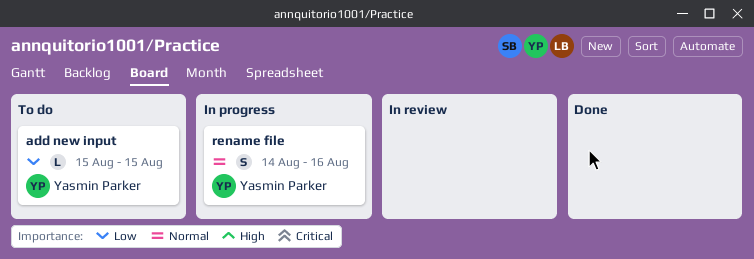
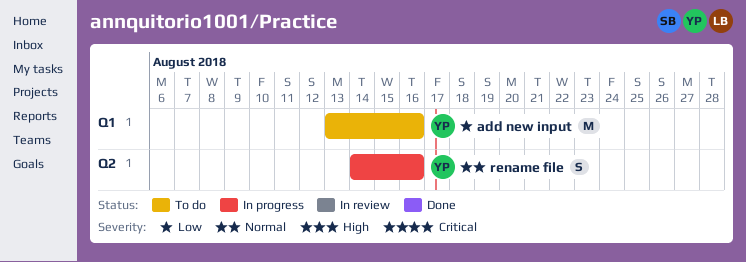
add new input, estimate: L -> M
add new input, start: Aug 15 -> Aug 13
add new input, due: Aug 15 -> Aug 16

